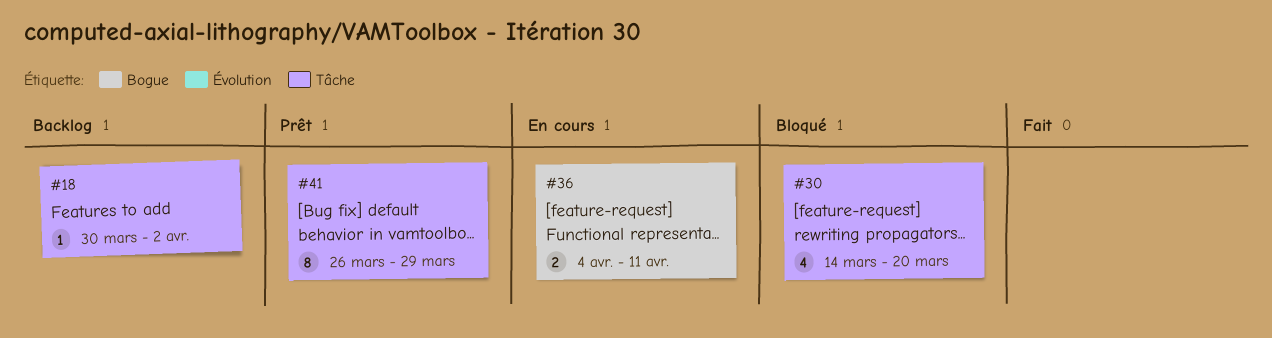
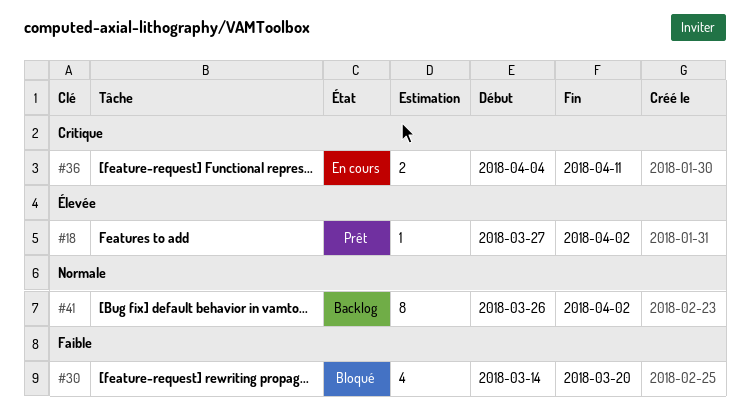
#18, status: Backlog -> Prêt
#18, start: Mar 30 -> Mar 27
#41, status: Prêt -> Backlog
#41, due: Mar 29 -> Apr 2

